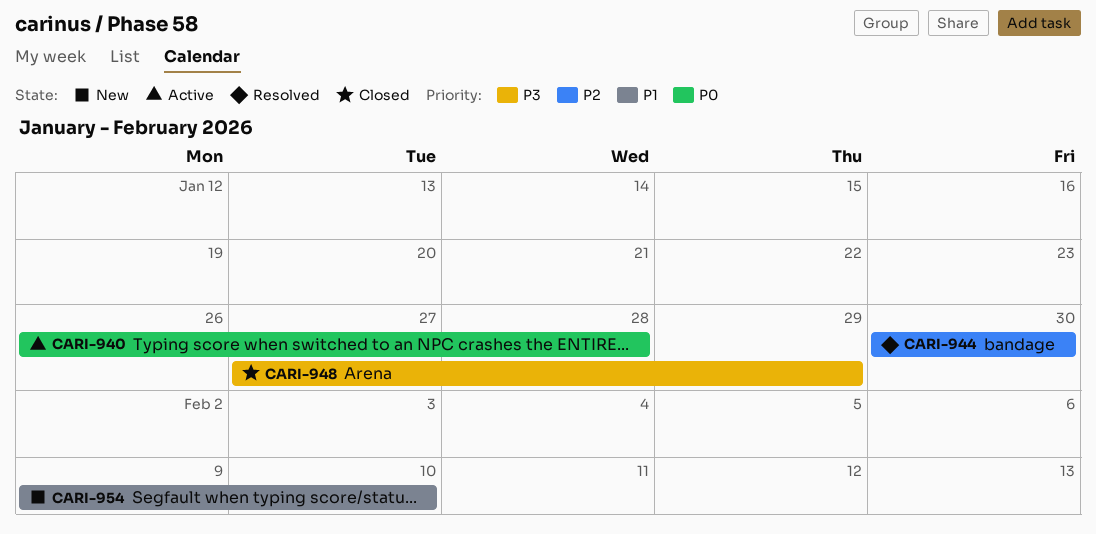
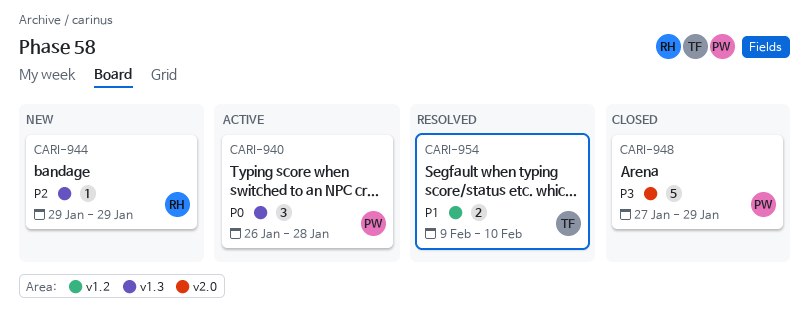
CARI-944, status: Resolved -> New
CARI-944, start: Jan 30 -> Jan 29
CARI-944, due: Jan 30 -> Jan 29
CARI-954, status: New -> Resolved

